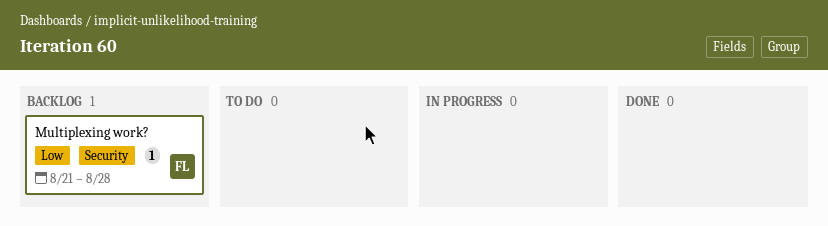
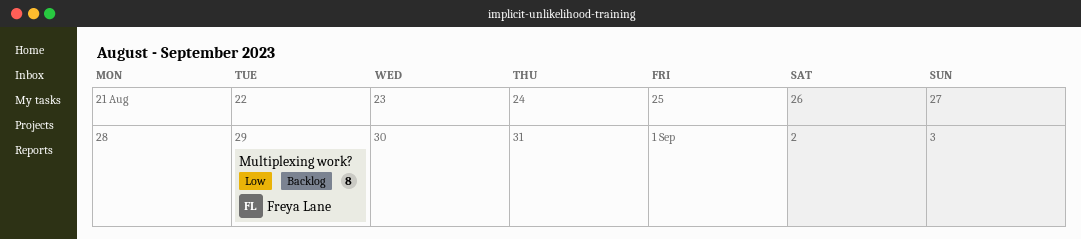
Multiplexing work?, estimate: 1 -> 8
Multiplexing work?, due: Aug 28 -> Aug 29

